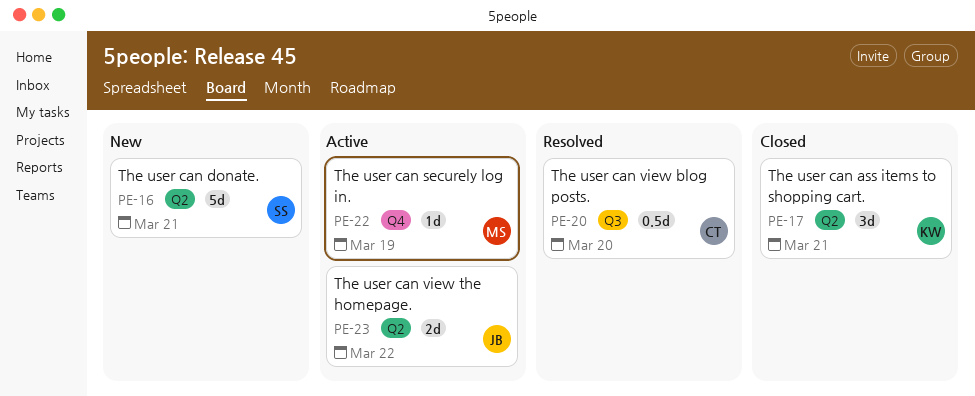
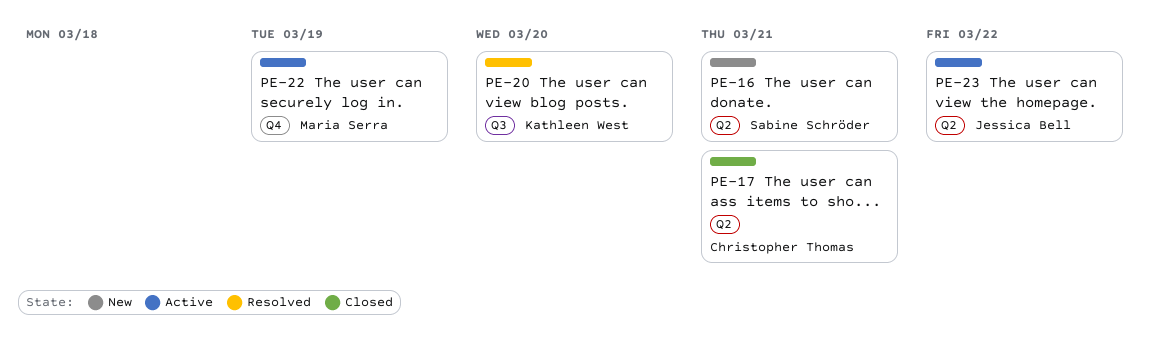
PE-17, owner: Kathleen West -> Christopher Thomas
PE-20, owner: Christopher Thomas -> Kathleen West

